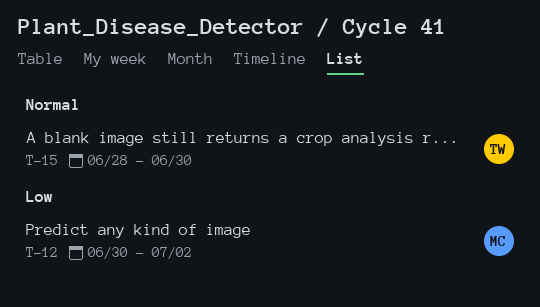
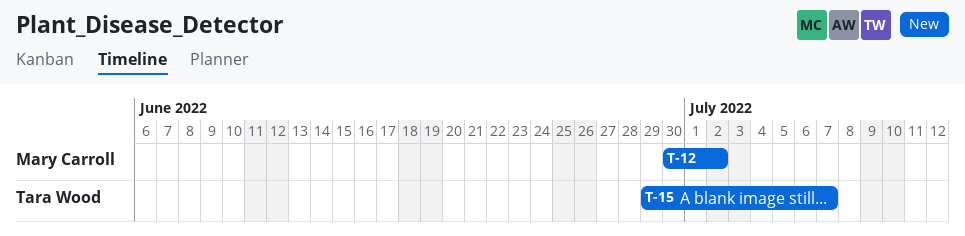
T-15, start: Jun 28 -> Jun 29
T-15, due: Jun 30 -> Jul 7

